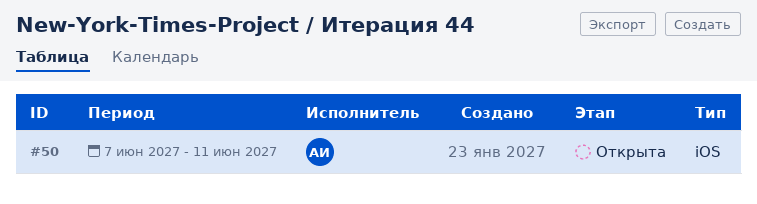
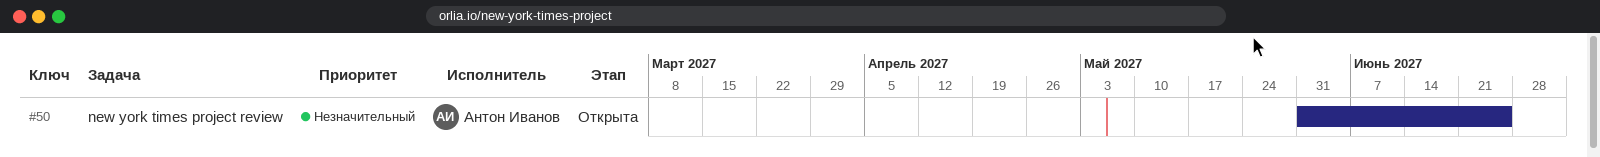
#50, start: Jun 7 -> May 31
#50, due: Jun 11 -> Jun 25

